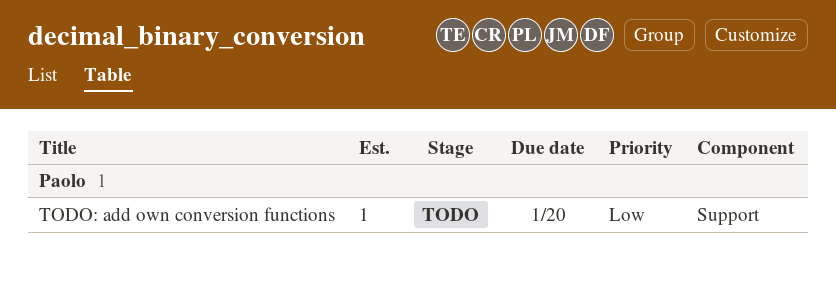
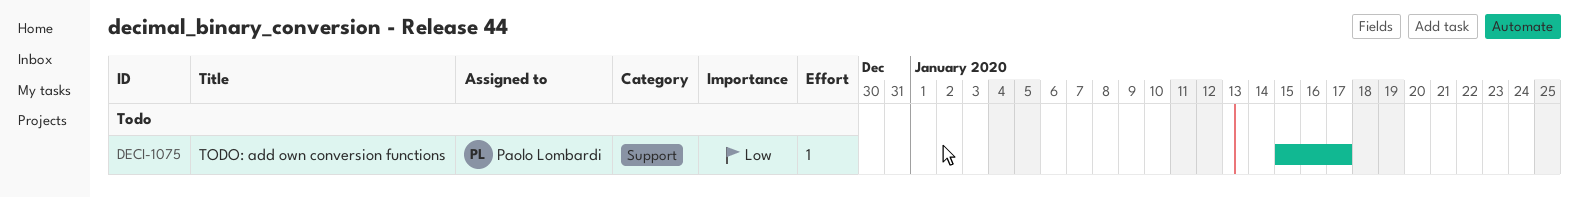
TODO: add own conversion functions, due: Jan 20 -> Jan 17

